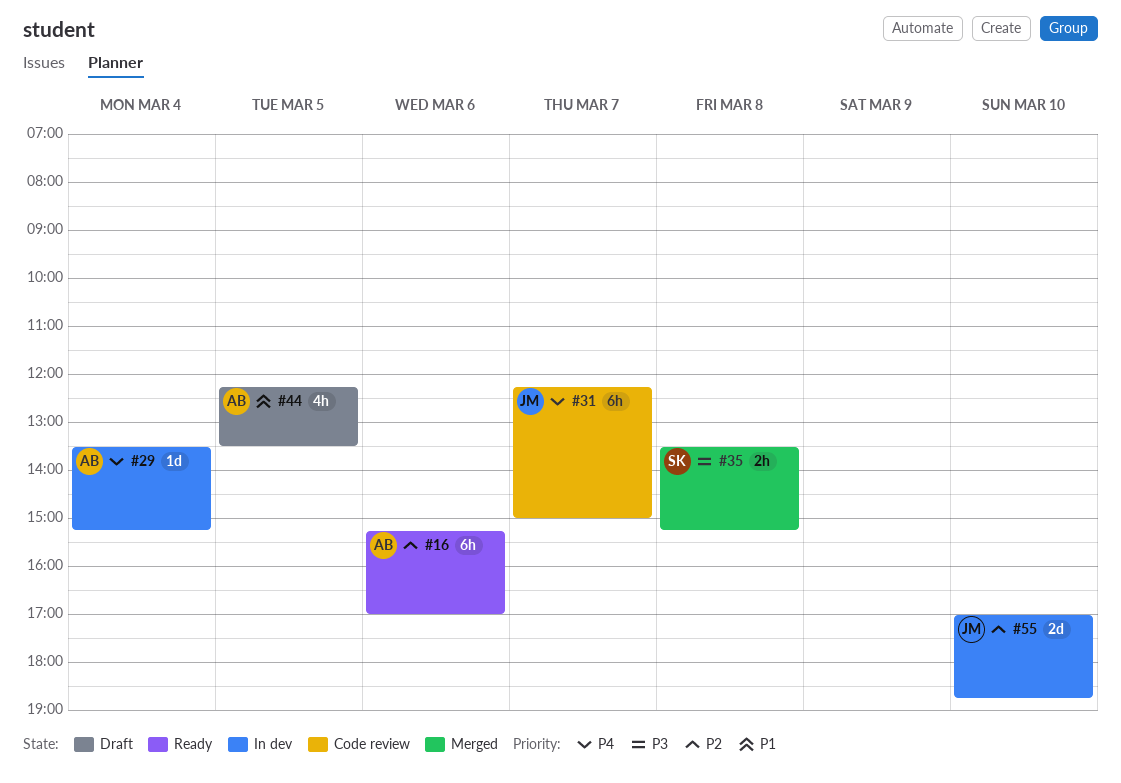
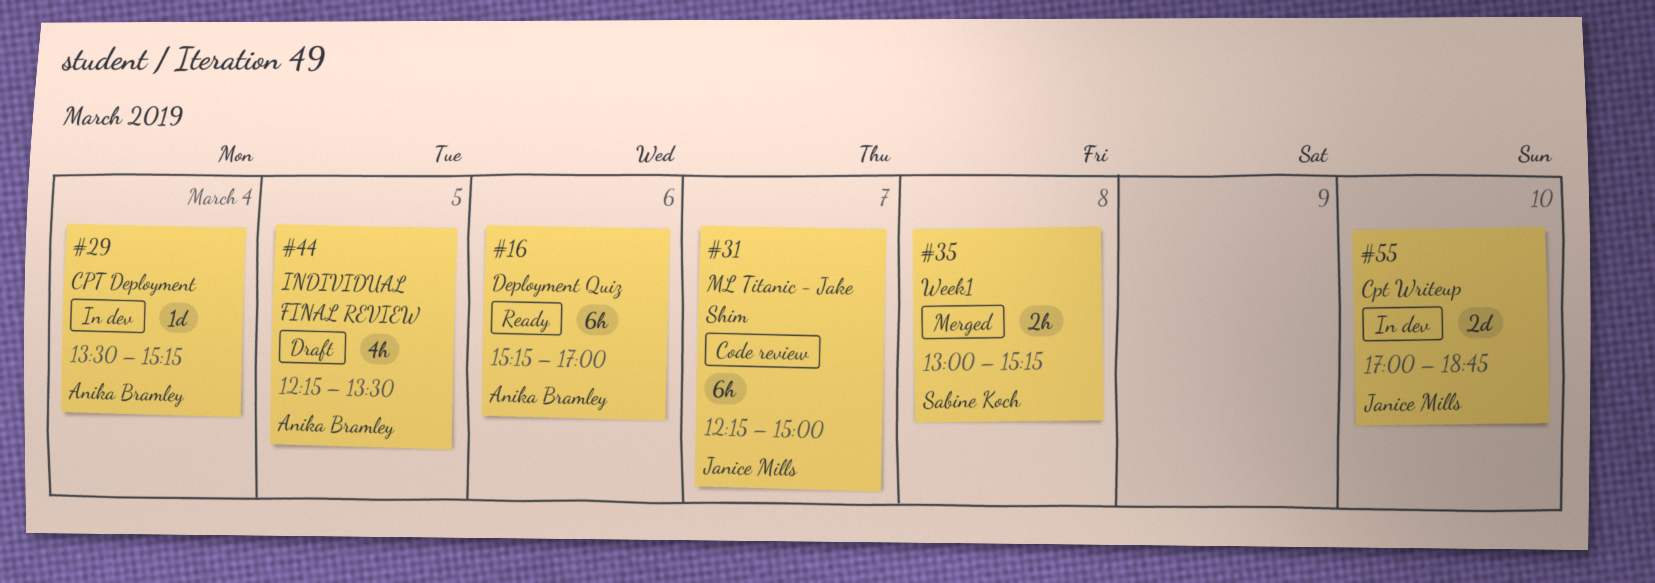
#35, begins: 13:30 -> 13:00

